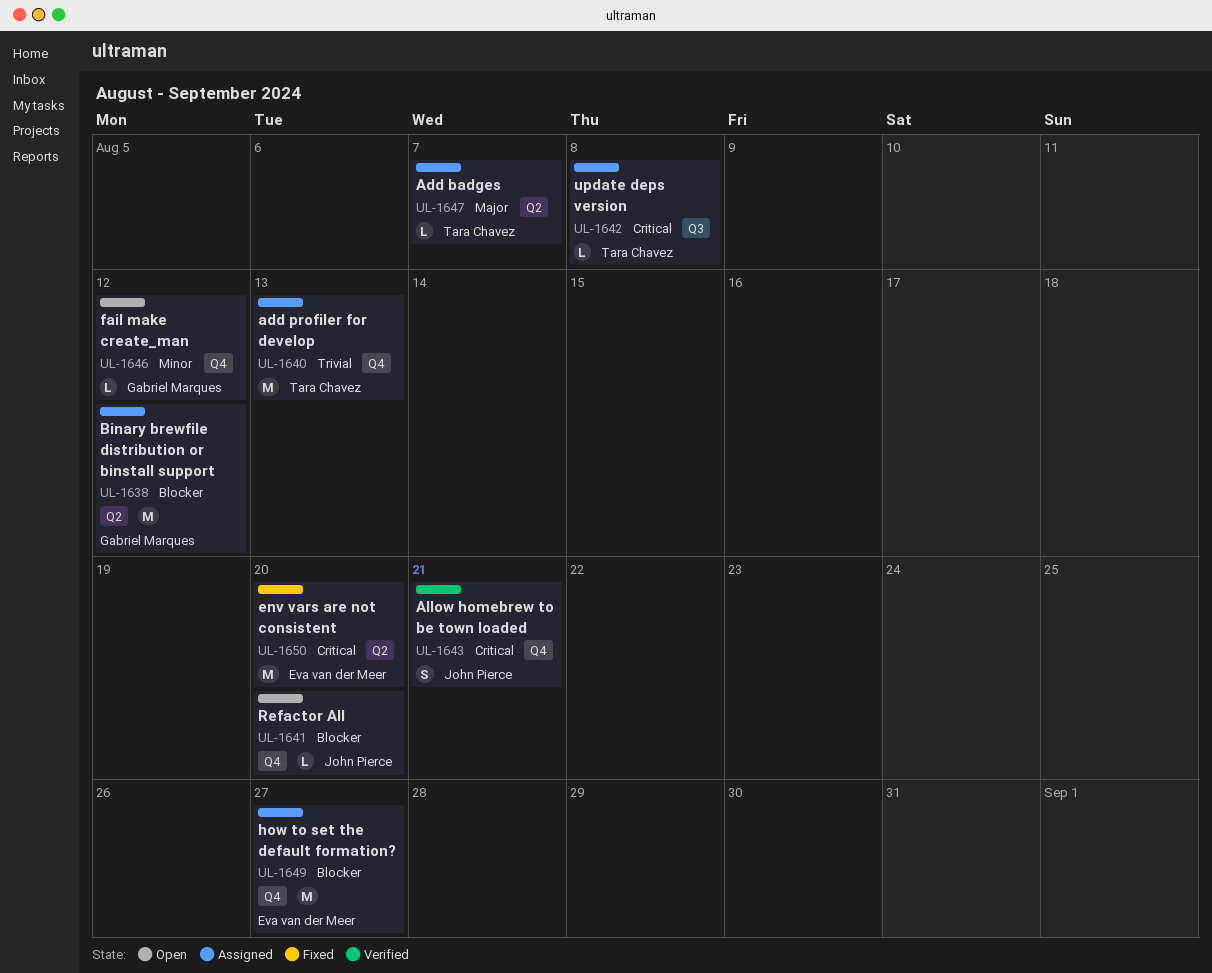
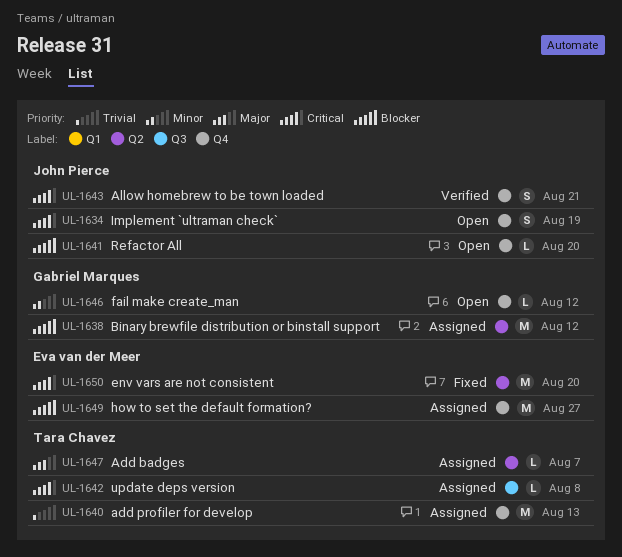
UL-1634: none -> present

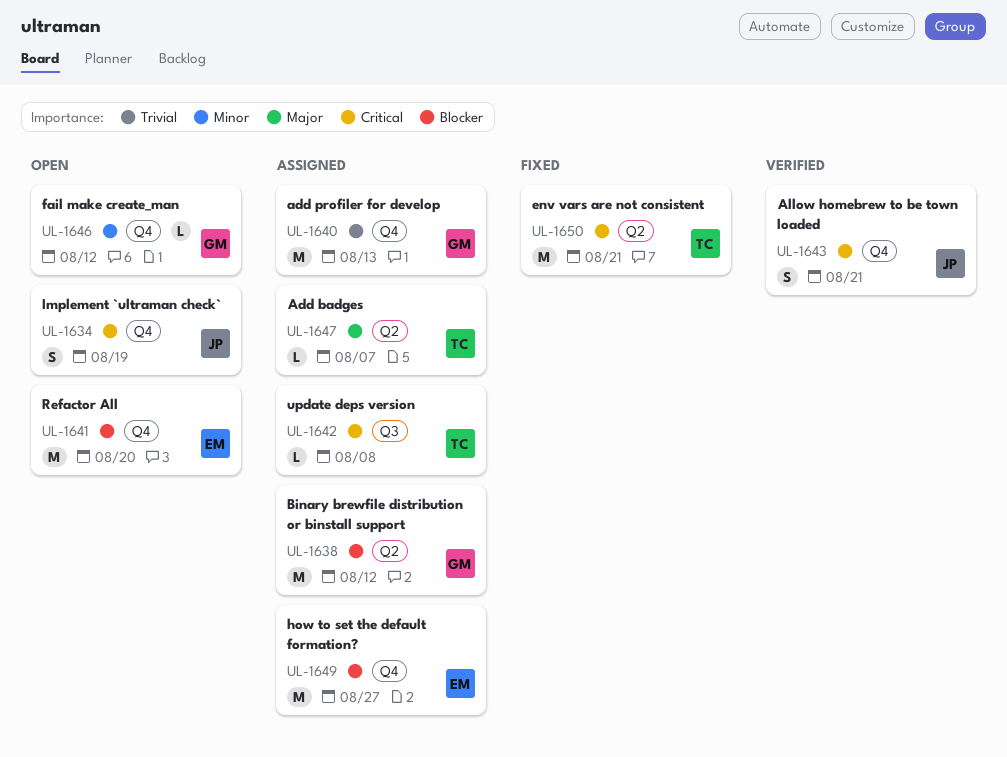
UL-1640, owner: Tara Chavez -> Gabriel Marques
UL-1641, owner: John Pierce -> Eva van der Meer
UL-1641, estimate: L -> M
UL-1650, owner: Eva van der Meer -> Tara Chavez
UL-1650, due: Aug 20 -> Aug 21

